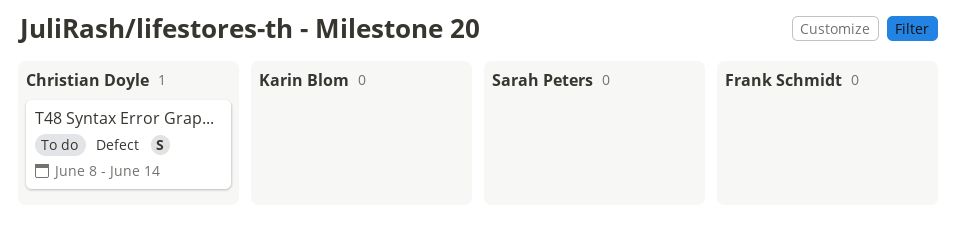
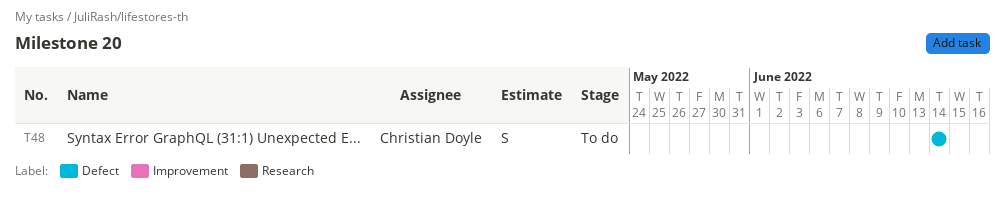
T48, start: Jun 8 -> Jun 14

